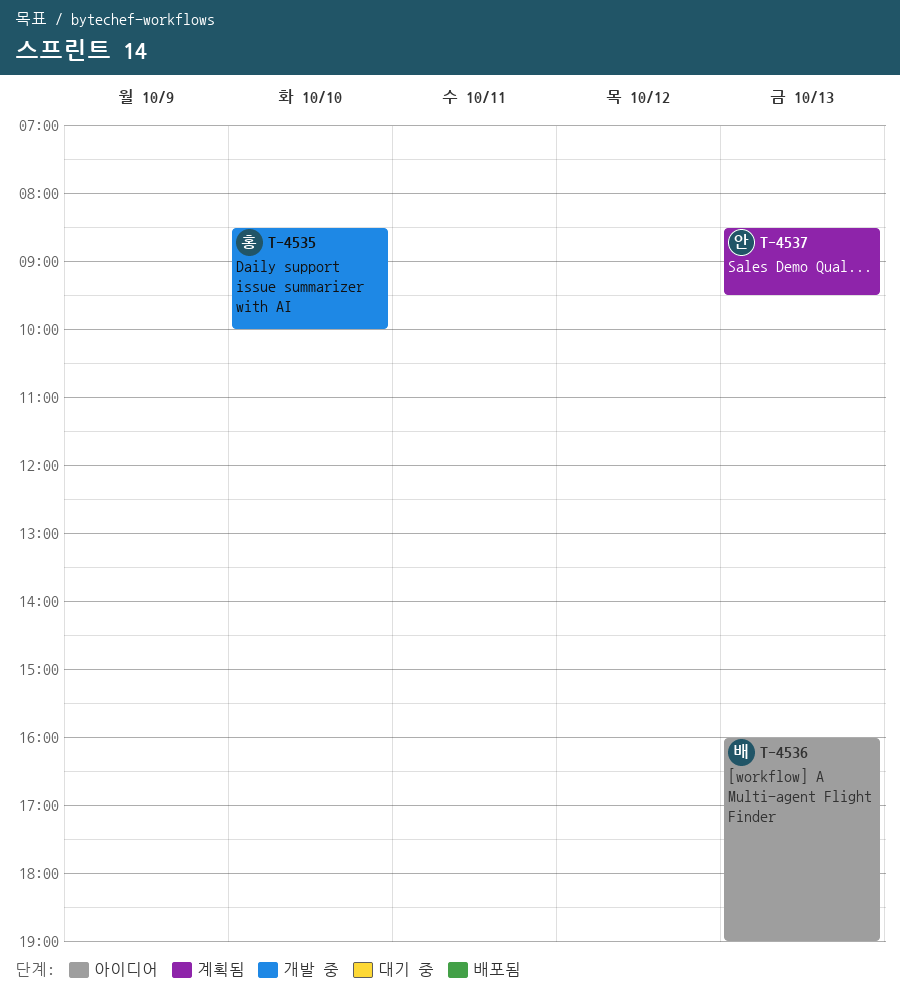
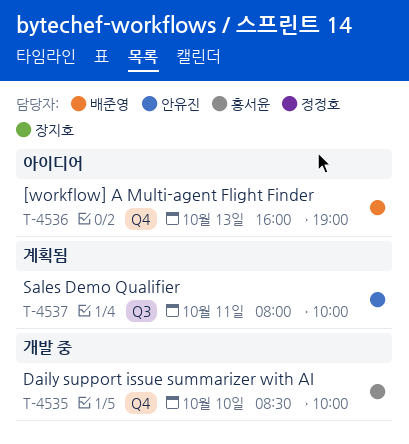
T-4537, day: Oct 13 -> Oct 11
T-4537, begins: 08:30 -> 08:00
T-4537, ends: 09:30 -> 10:00

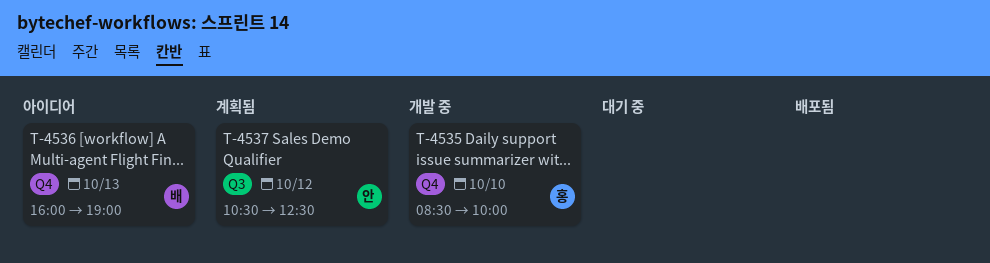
T-4537, day: Oct 11 -> Oct 12
T-4537, begins: 08:00 -> 10:30
T-4537, ends: 10:00 -> 12:30

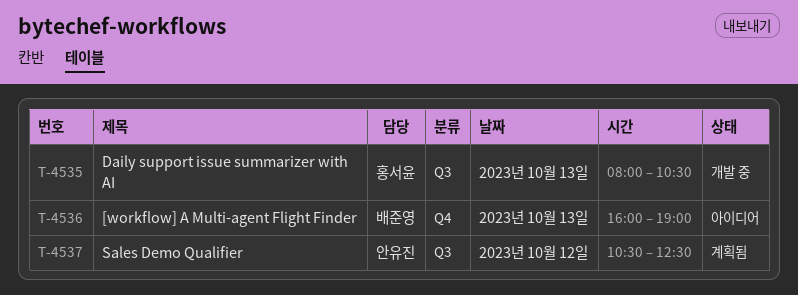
T-4535, label: Q4 -> Q3
T-4535, day: Oct 10 -> Oct 13
T-4535, begins: 08:30 -> 08:00
T-4535, ends: 10:00 -> 10:30

